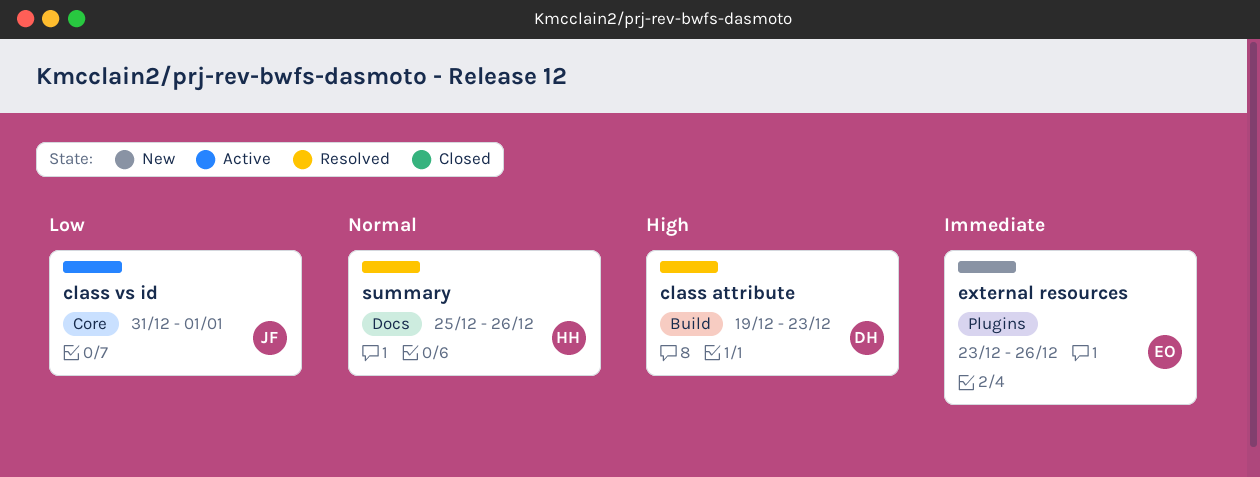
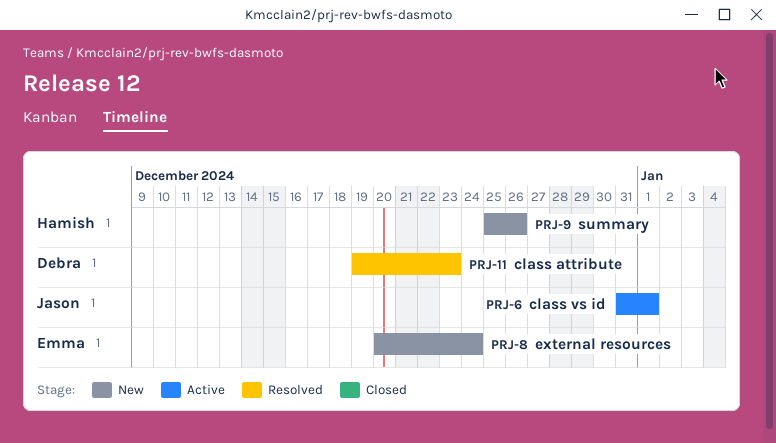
external resources, start: Dec 23 -> Dec 20
external resources, due: Dec 26 -> Dec 24
summary, status: Resolved -> New

